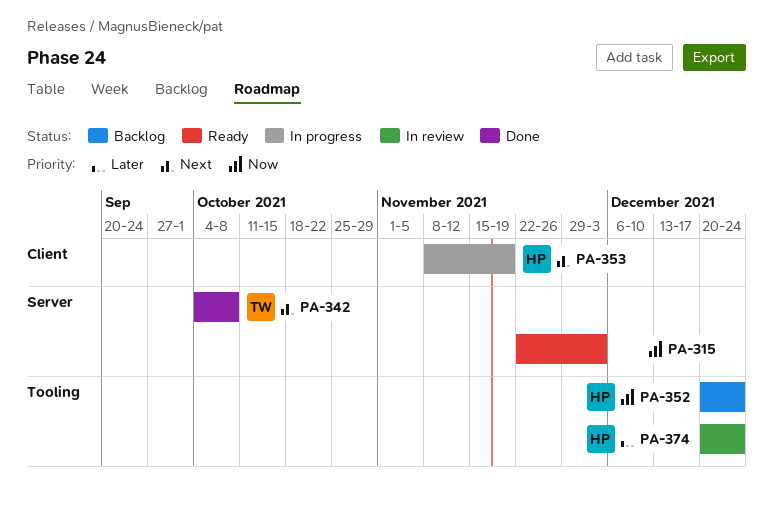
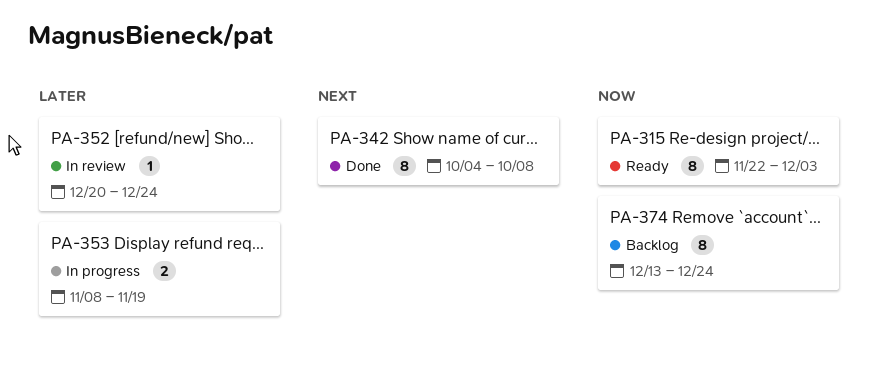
PA-352, status: Backlog -> In review
PA-352, priority: Now -> Later
PA-353, priority: Next -> Later
PA-374, status: In review -> Backlog
PA-374, priority: Later -> Now
PA-374, start: Dec 20 -> Dec 13

